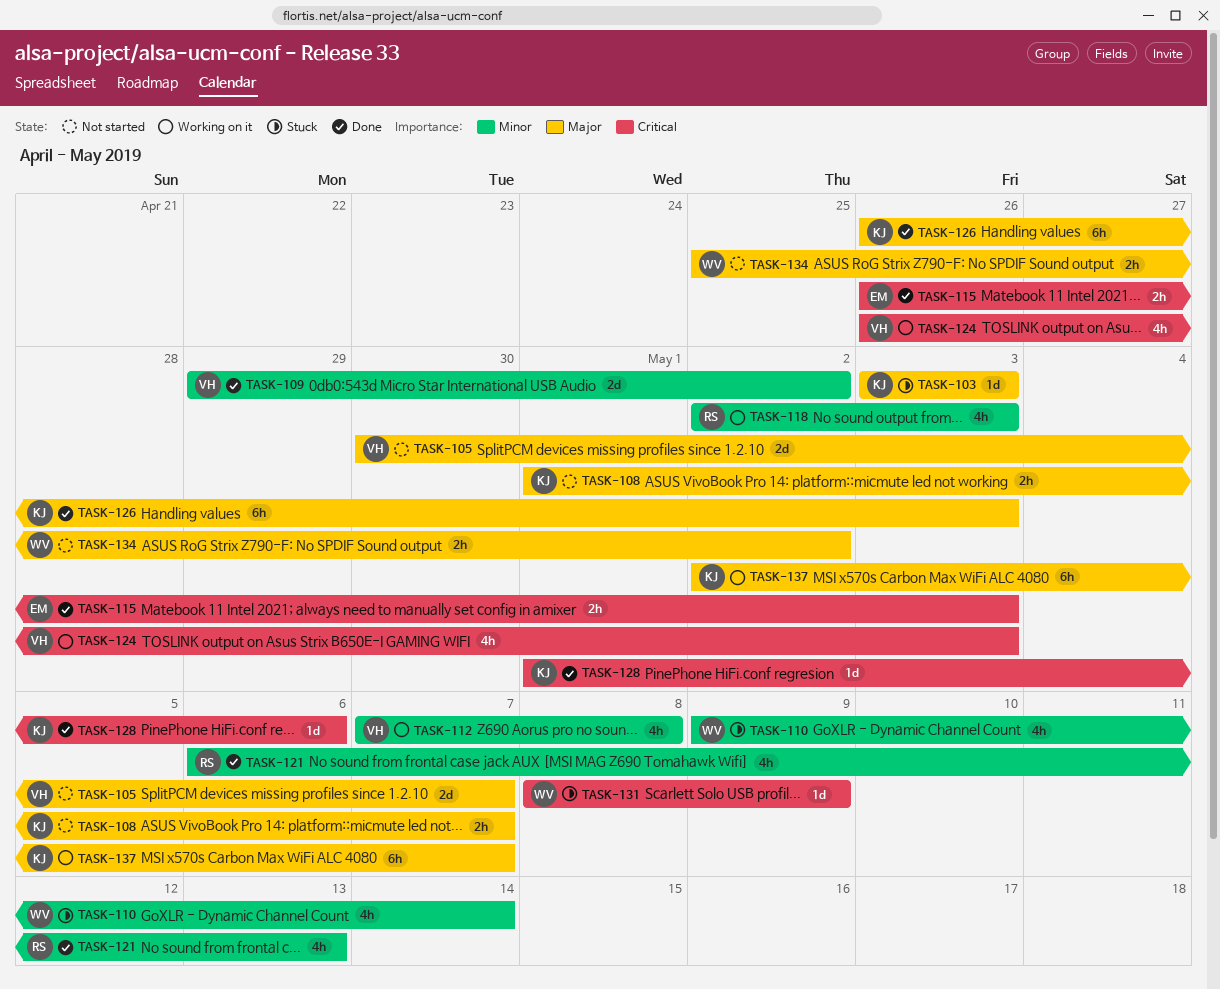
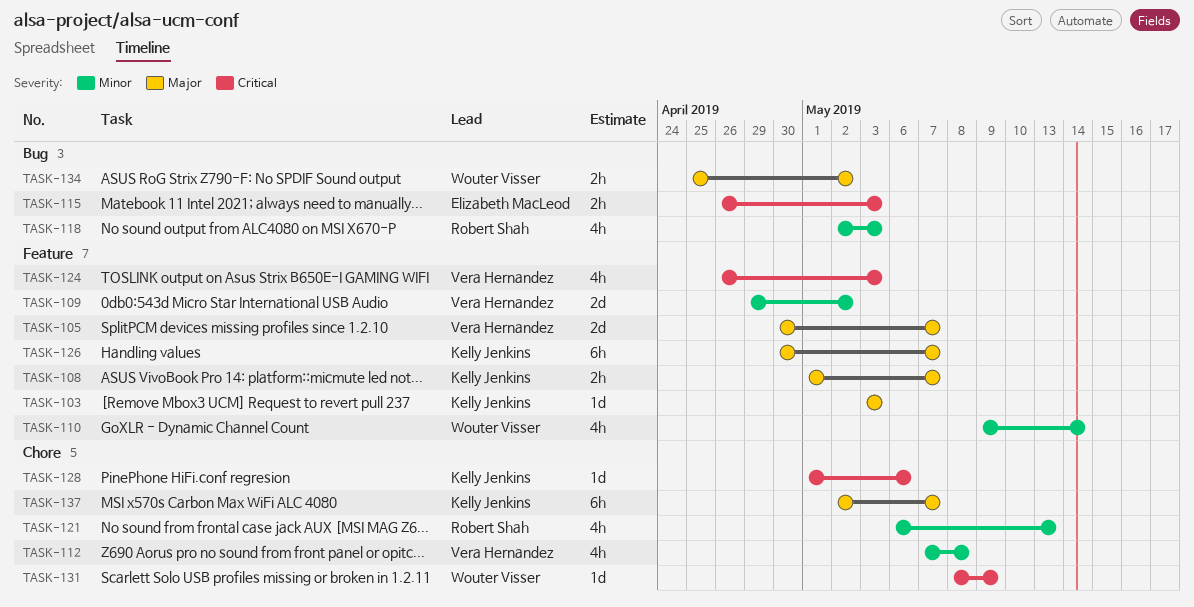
TASK-126, start: Apr 26 -> Apr 30
TASK-126, due: May 3 -> May 7

